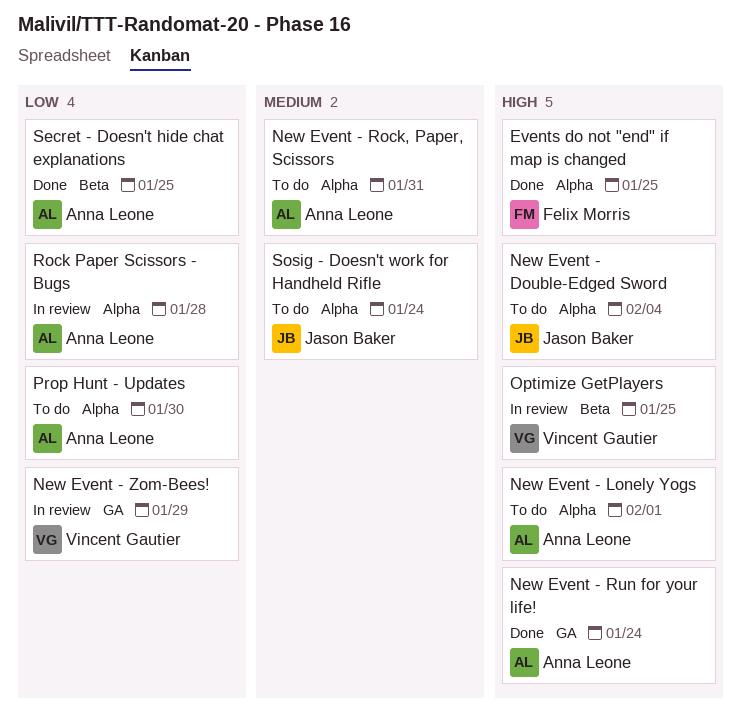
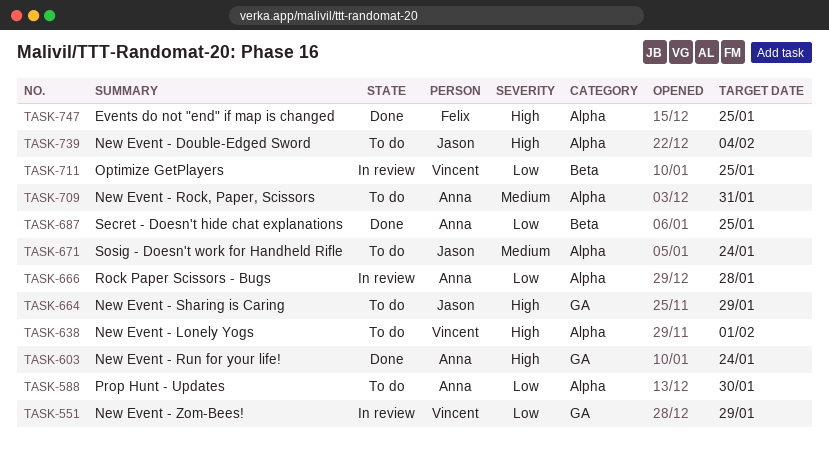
New Event - Lonely Yogs, owner: Anna Leone -> Vincent Gautier
New Event - Sharing is Caring: none -> present
Optimize GetPlayers, priority: High -> Low

